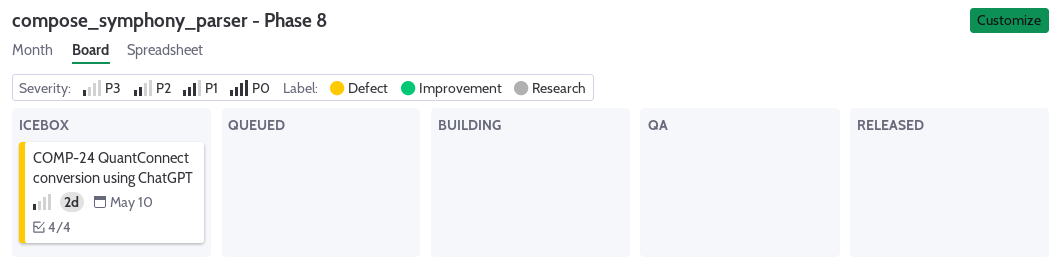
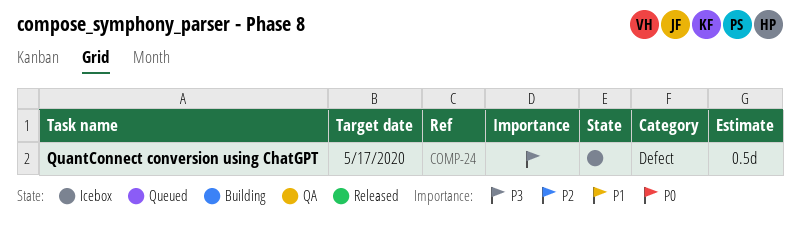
COMP-24, estimate: 2d -> 0.5d
COMP-24, due: May 10 -> May 17

